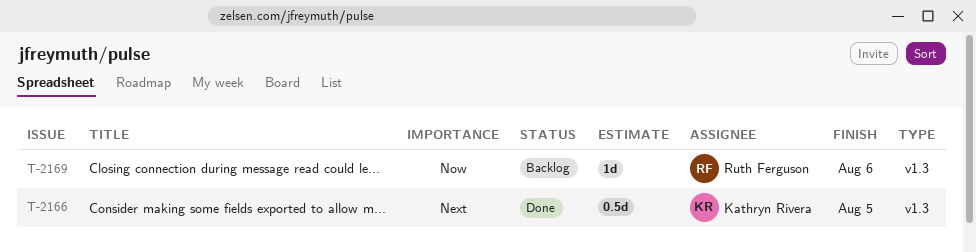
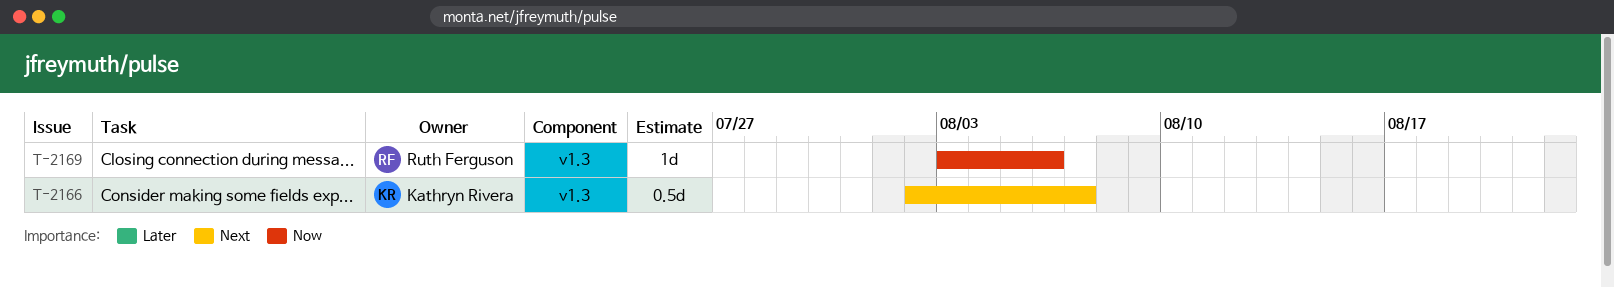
T-2166, due: Aug 5 -> Aug 7

